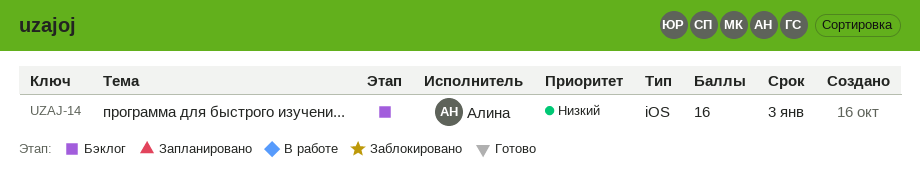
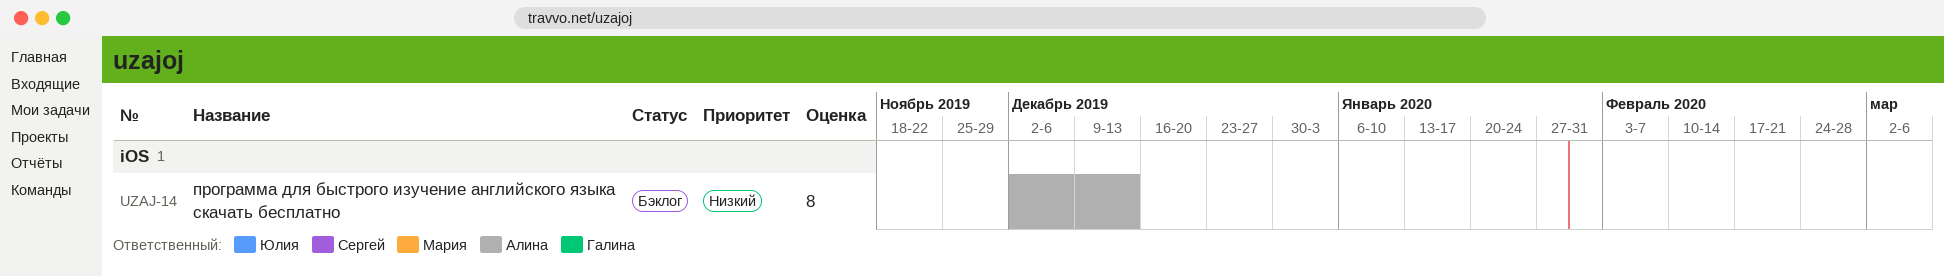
UZAJ-14, estimate: 16 -> 8
UZAJ-14, due: Jan 3 -> Dec 13

